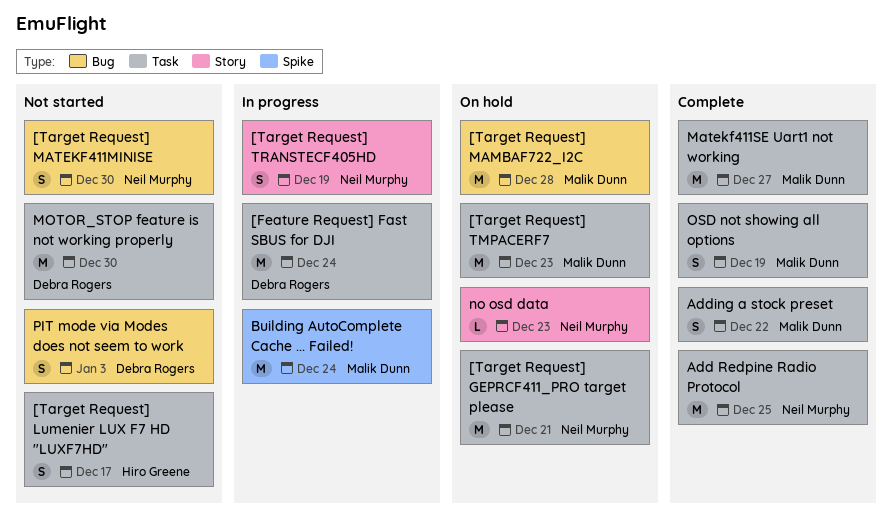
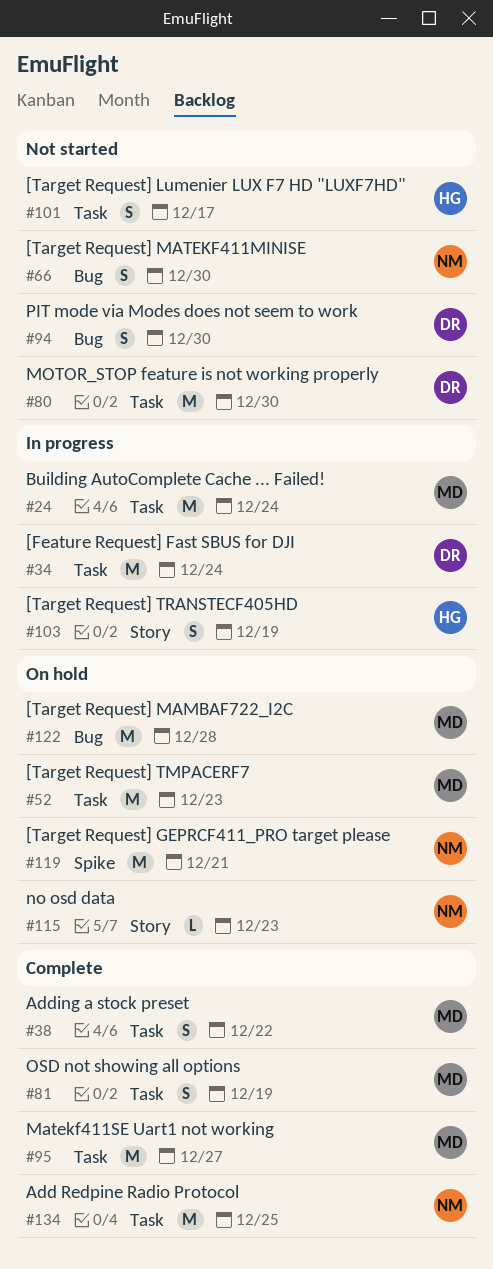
[Target Request] GEPRCF411_PRO target please, label: Task -> Spike
[Target Request] TRANSTECF405HD, owner: Neil Murphy -> Hiro Greene
Building AutoComplete Cache ... Failed!, label: Spike -> Task
PIT mode via Modes does not seem to work, due: Jan 3 -> Dec 30

